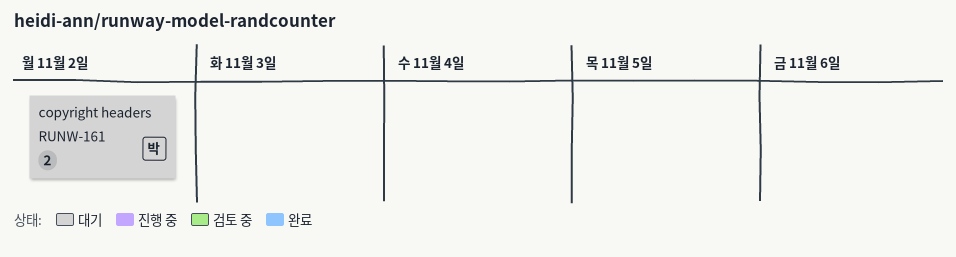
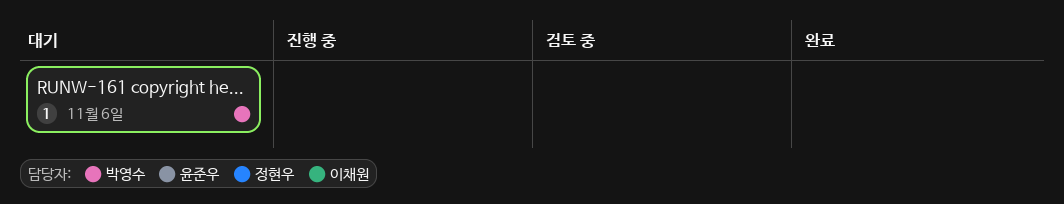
RUNW-161, estimate: 2 -> 1
RUNW-161, due: Nov 2 -> Nov 6

